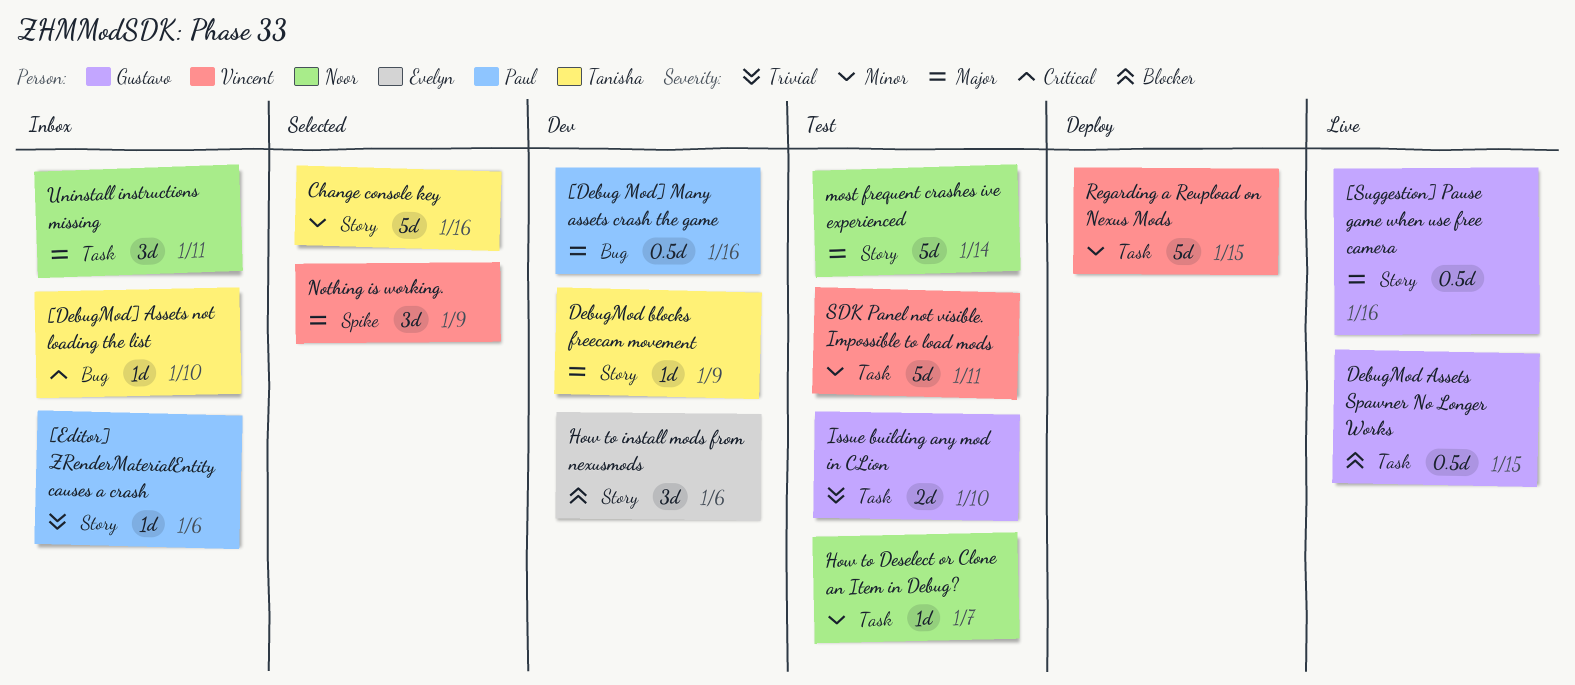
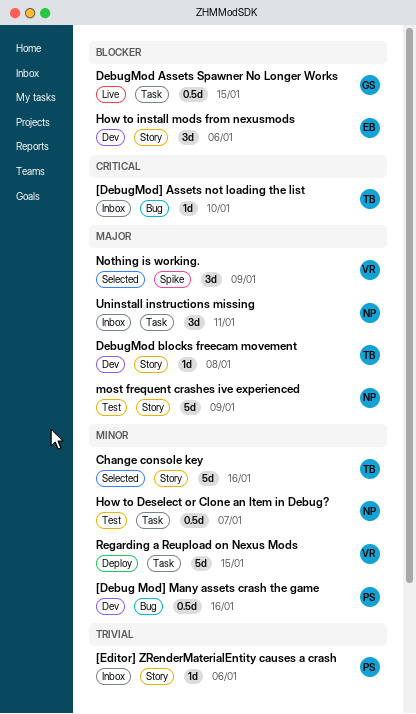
[Debug Mod] Many assets crash the game, priority: Major -> Minor
[Suggestion] Pause game when use free camera: present -> none
DebugMod blocks freecam movement, due: Jan 9 -> Jan 8
How to Deselect or Clone an Item in Debug?, estimate: 1d -> 0.5d
Issue building any mod in CLion: present -> none
most frequent crashes ive experienced, due: Jan 14 -> Jan 9
SDK Panel not visible. Impossible to load mods: present -> none

